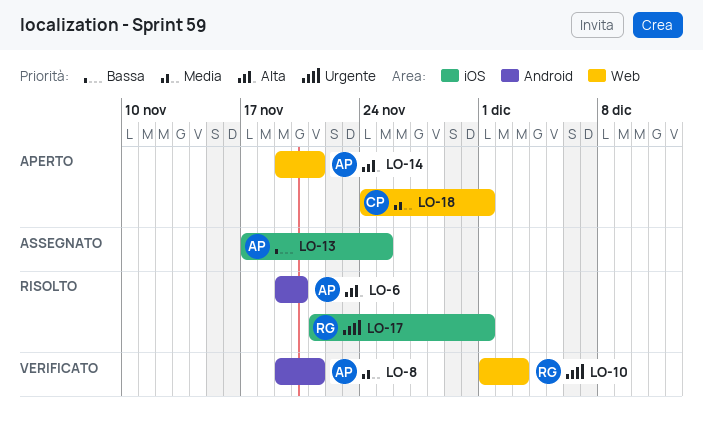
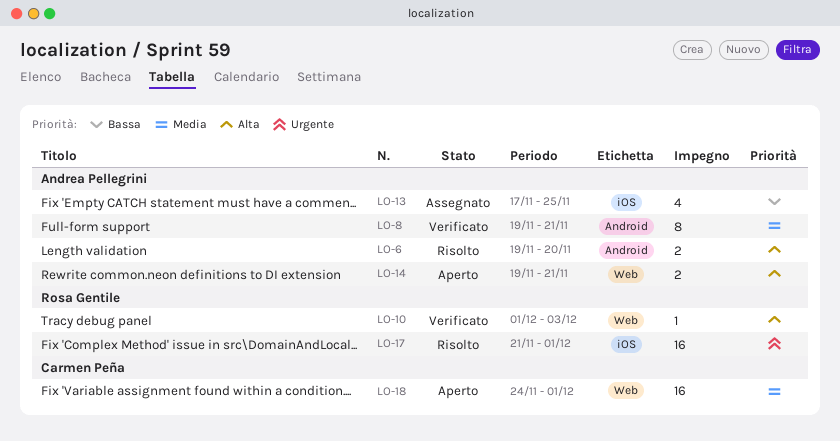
LO-10, priority: Urgente -> Alta

